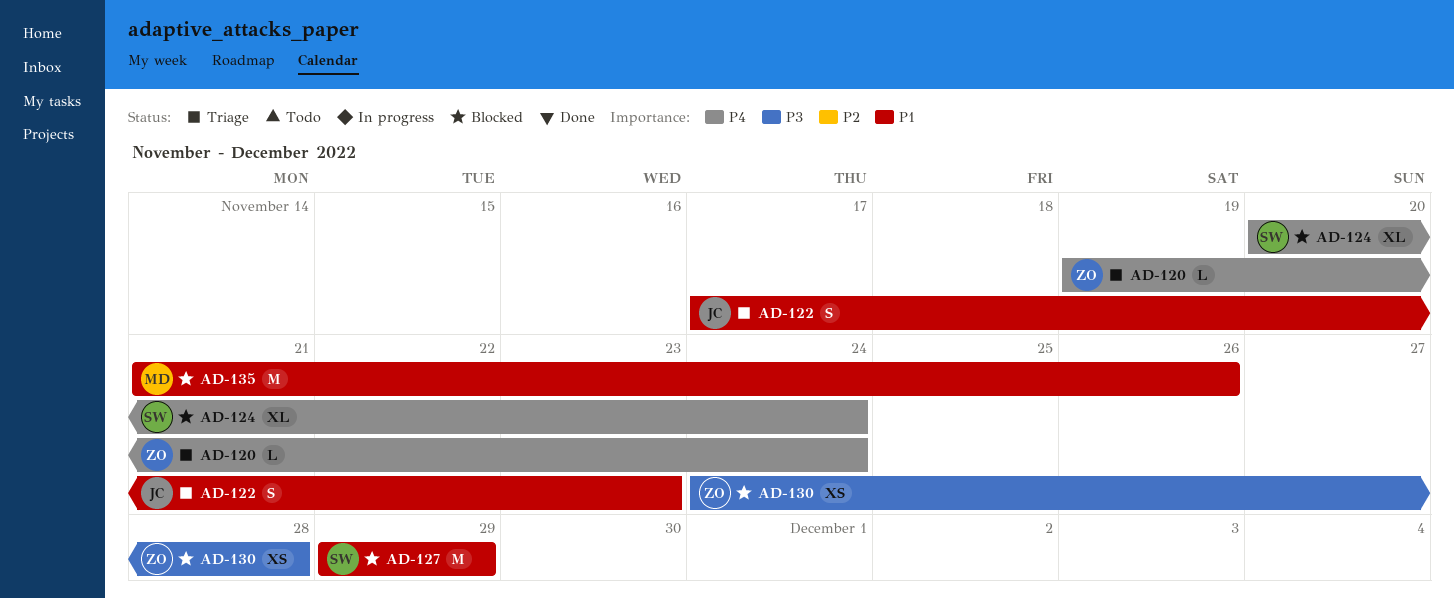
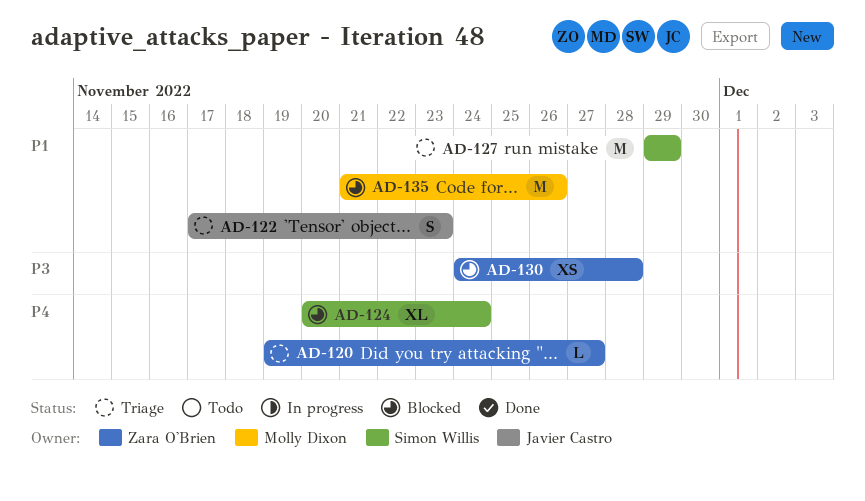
AD-120, due: Nov 24 -> Nov 27
AD-127, status: Blocked -> Triage

